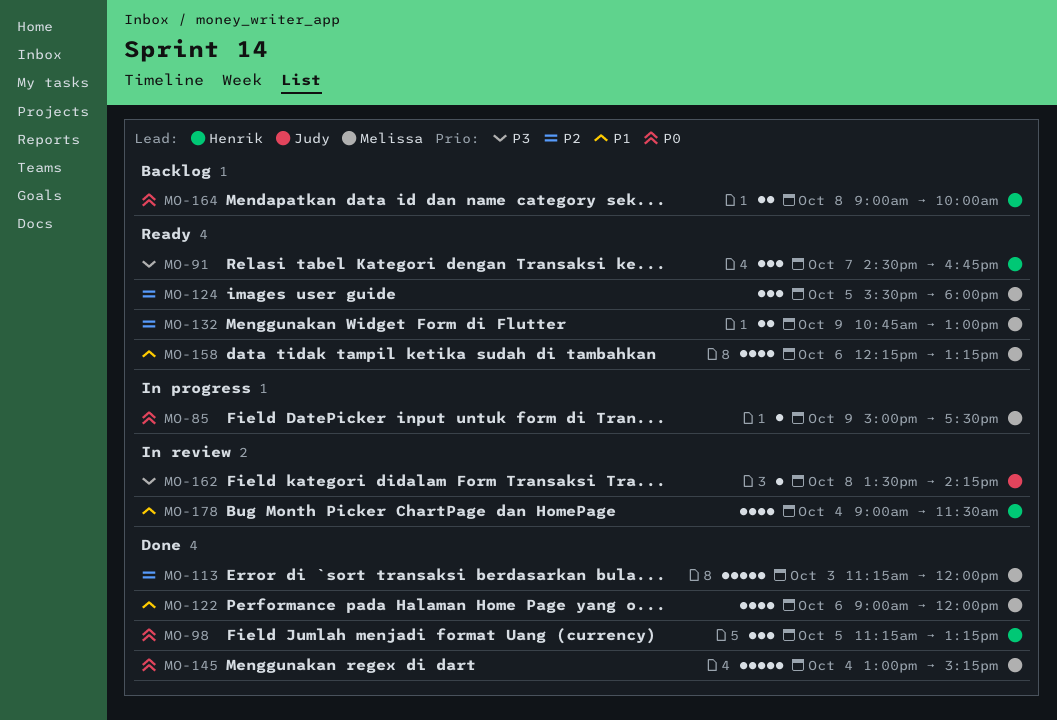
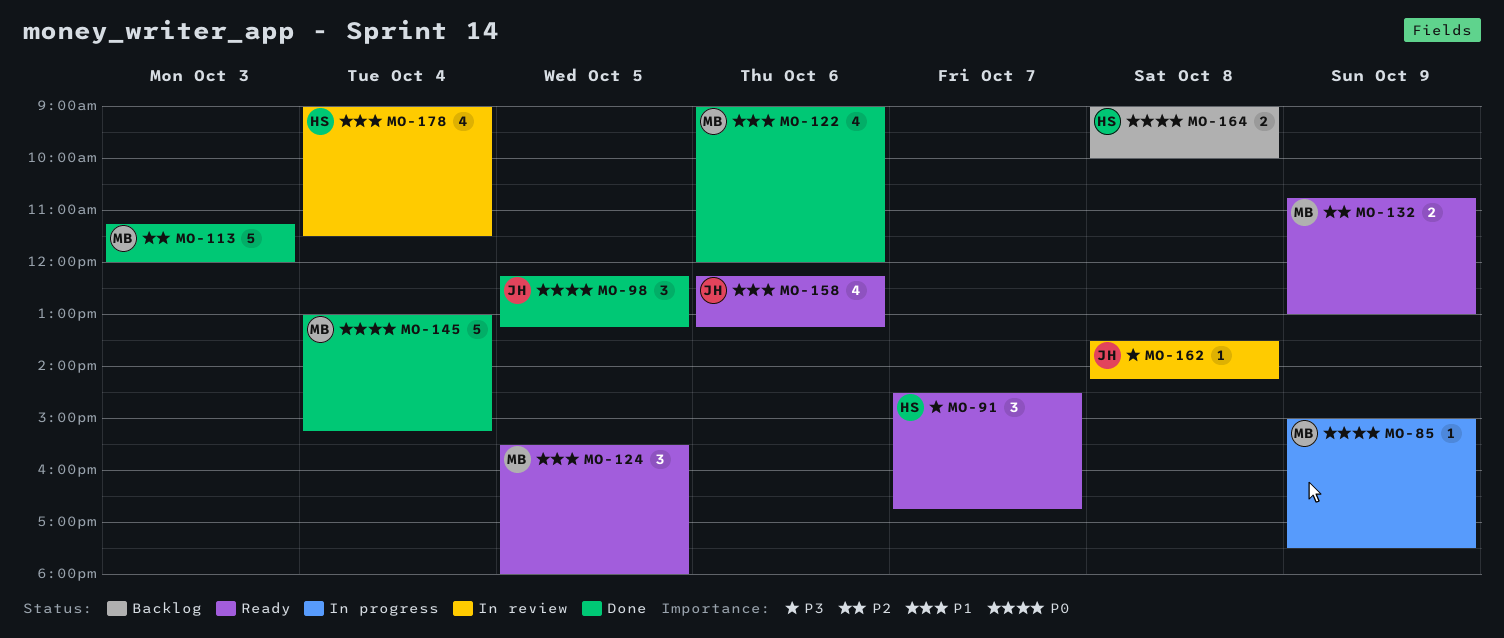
MO-98, owner: Henrik -> Judy
MO-98, begins: 11:15 -> 12:15
MO-124, priority: P2 -> P1
MO-158, owner: Melissa -> Judy

